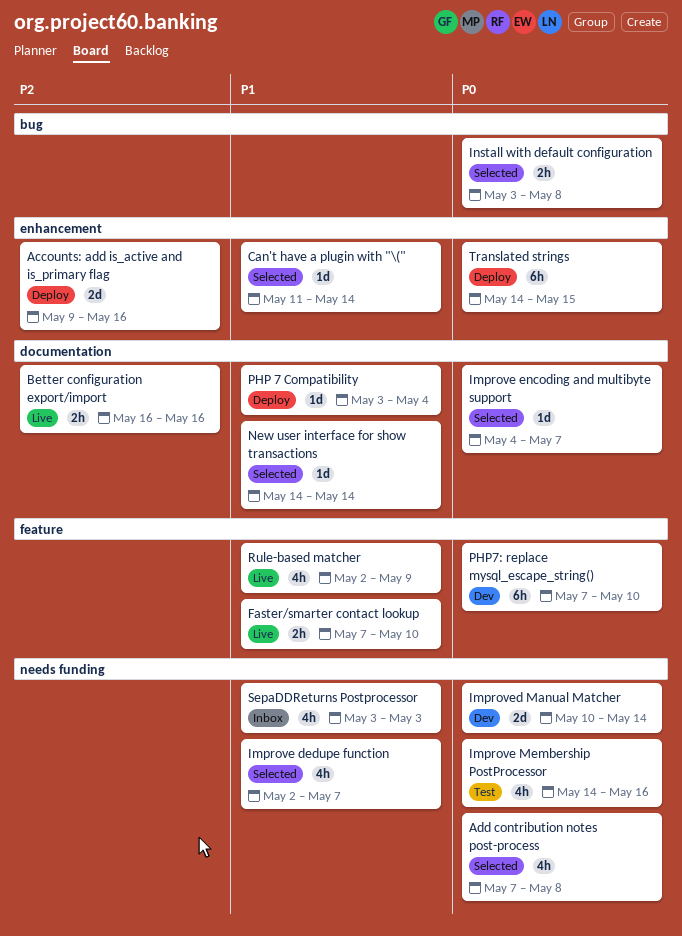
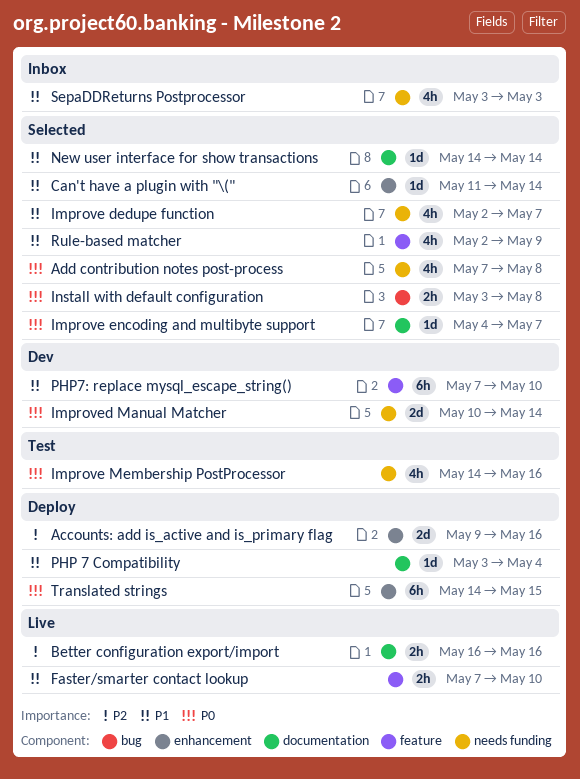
PHP7: replace mysql_escape_string(), priority: P0 -> P1
Rule-based matcher, status: Live -> Selected

